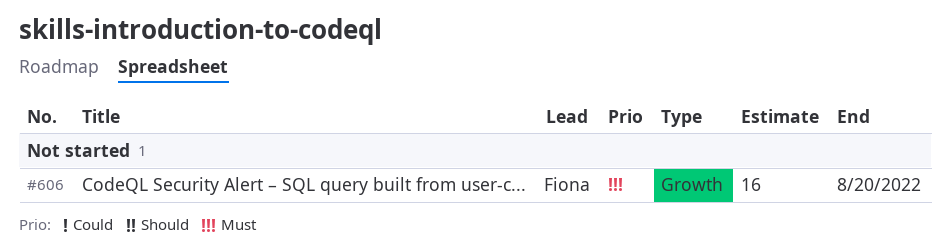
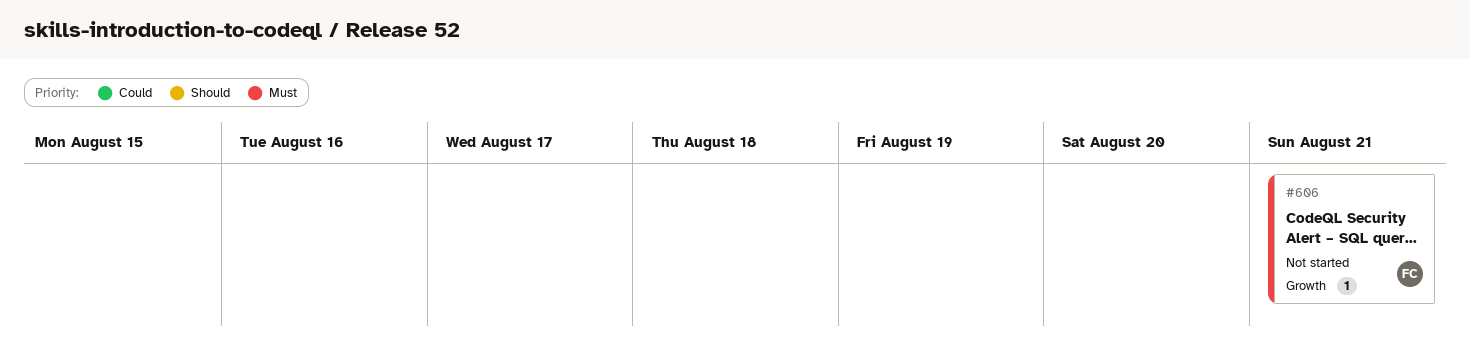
#606, estimate: 16 -> 1
#606, due: Aug 20 -> Aug 21

